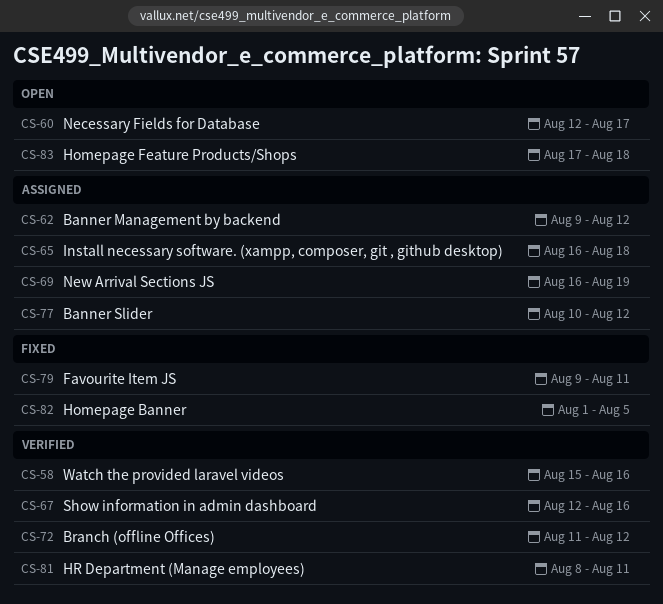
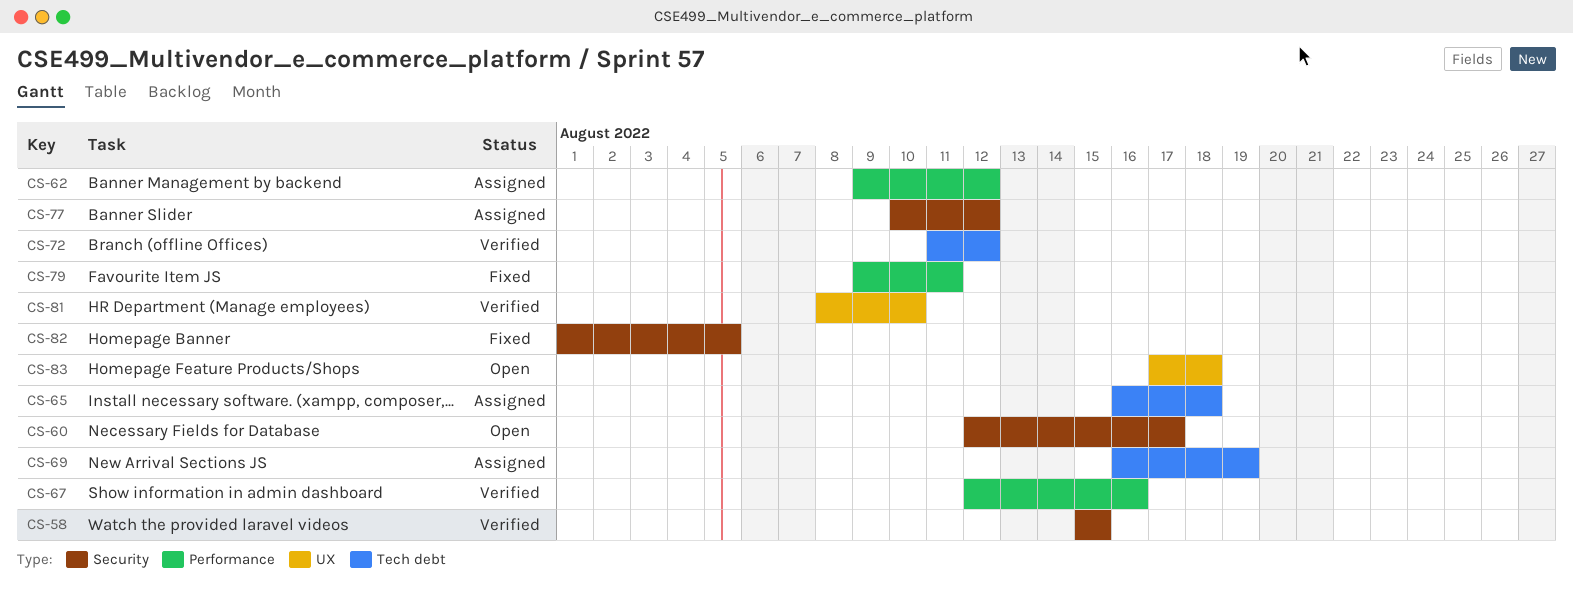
CS-58, due: Aug 16 -> Aug 15
CS-81, due: Aug 11 -> Aug 10

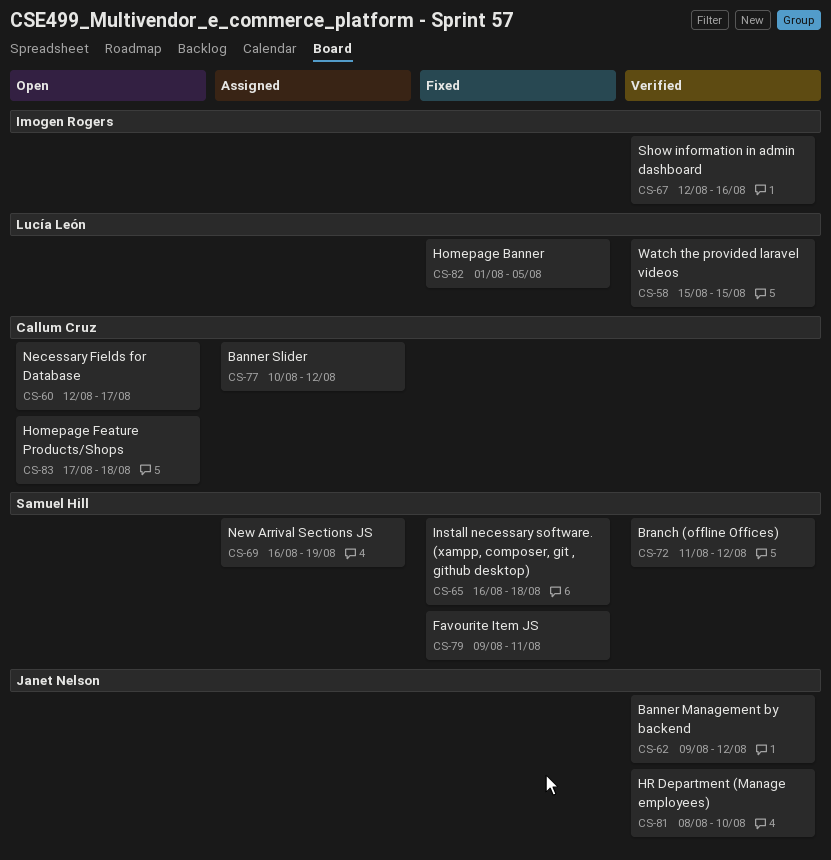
CS-62, status: Assigned -> Verified
CS-65, status: Assigned -> Fixed

